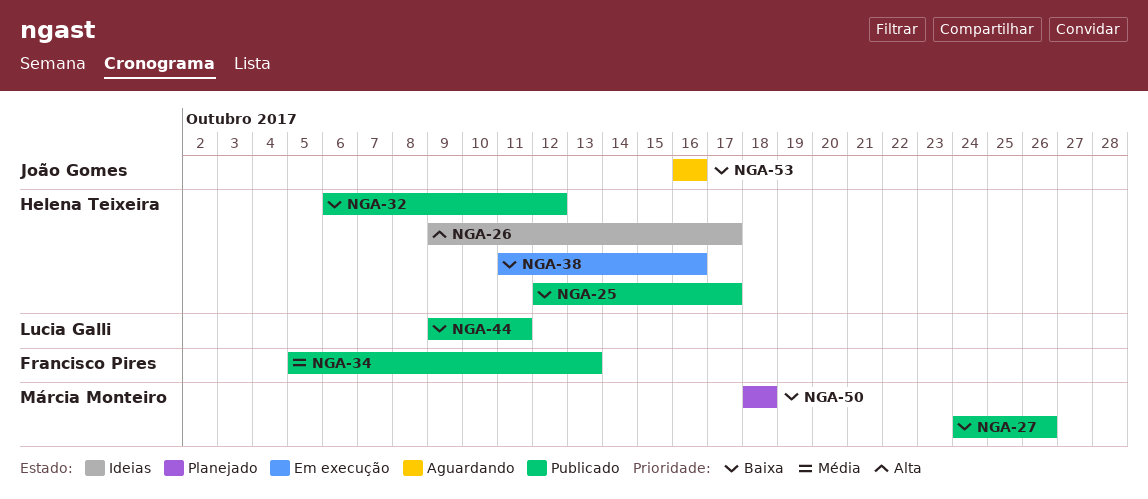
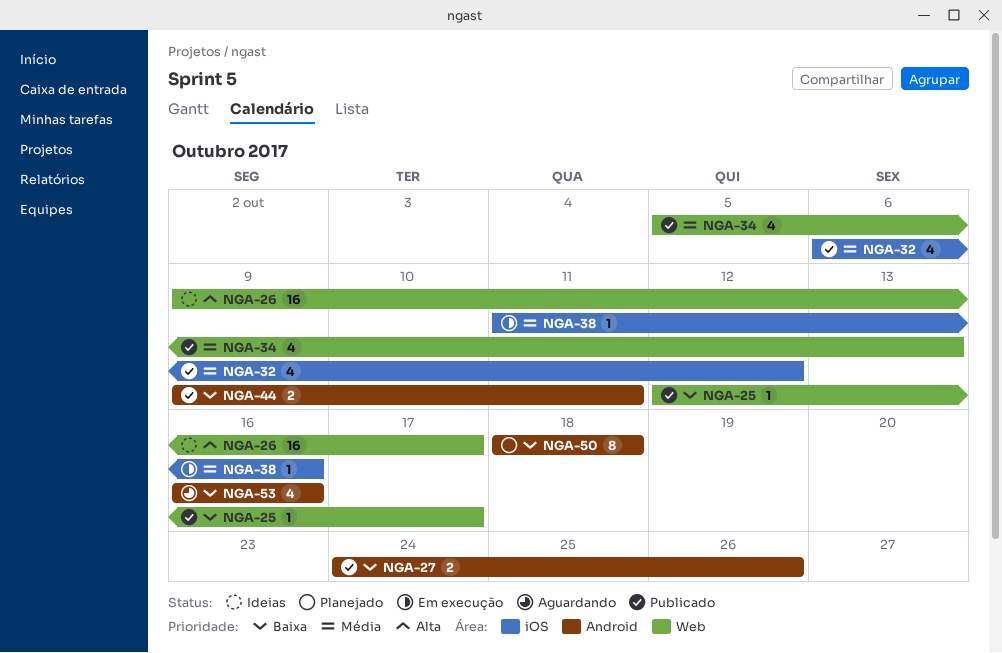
NGA-32, priority: Baixa -> Média
NGA-38, priority: Baixa -> Média

